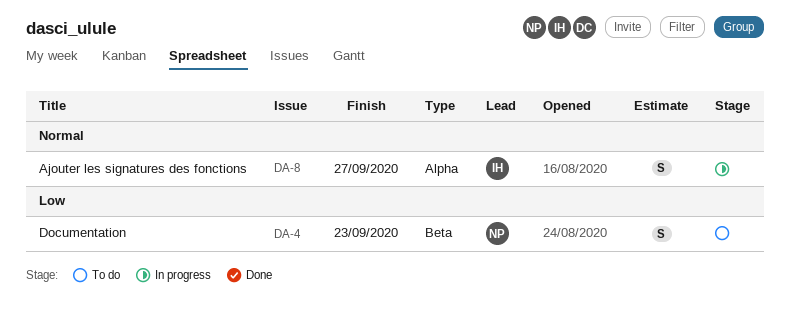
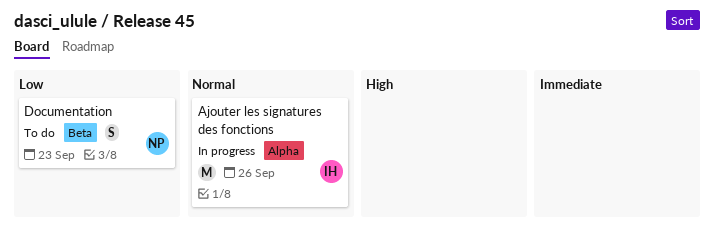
Ajouter les signatures des fonctions, estimate: S -> M
Ajouter les signatures des fonctions, due: Sep 27 -> Sep 26

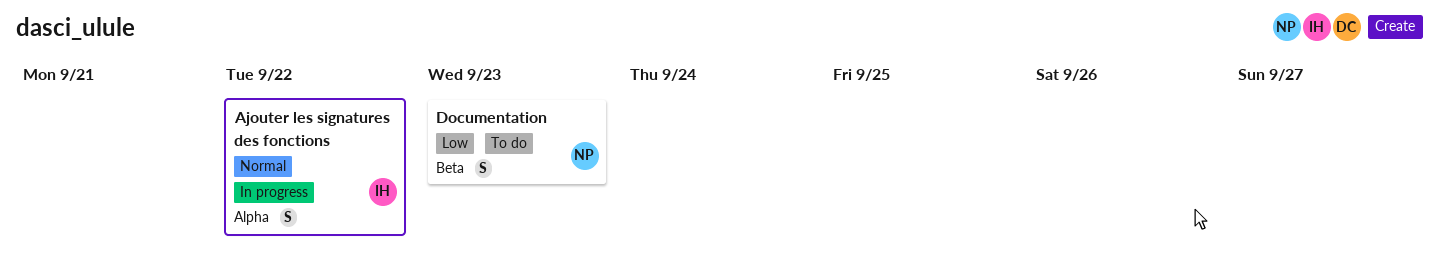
Ajouter les signatures des fonctions, estimate: M -> S
Ajouter les signatures des fonctions, due: Sep 26 -> Sep 22

